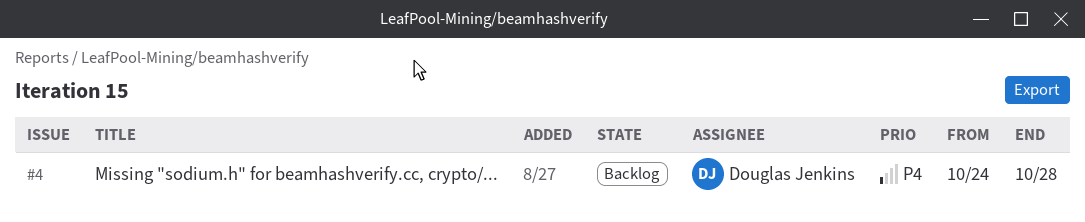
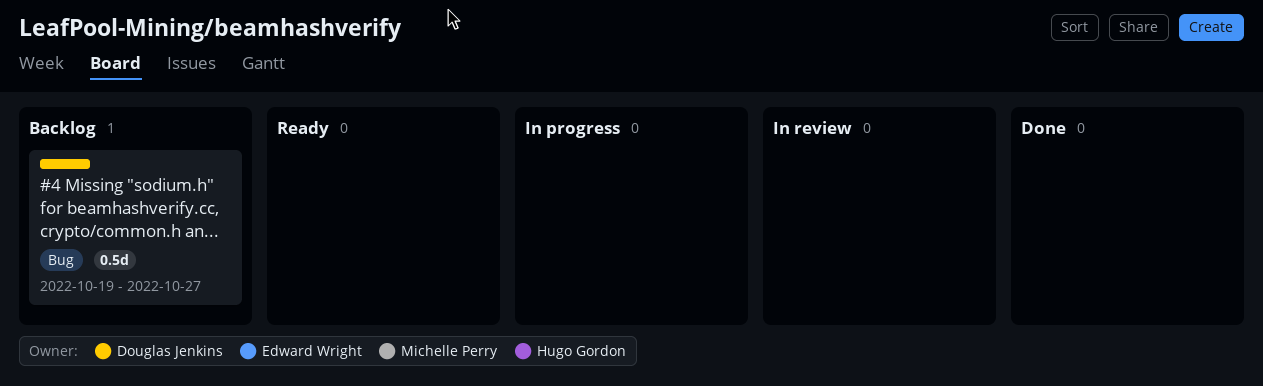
#4, start: Oct 24 -> Oct 19
#4, due: Oct 28 -> Oct 27

